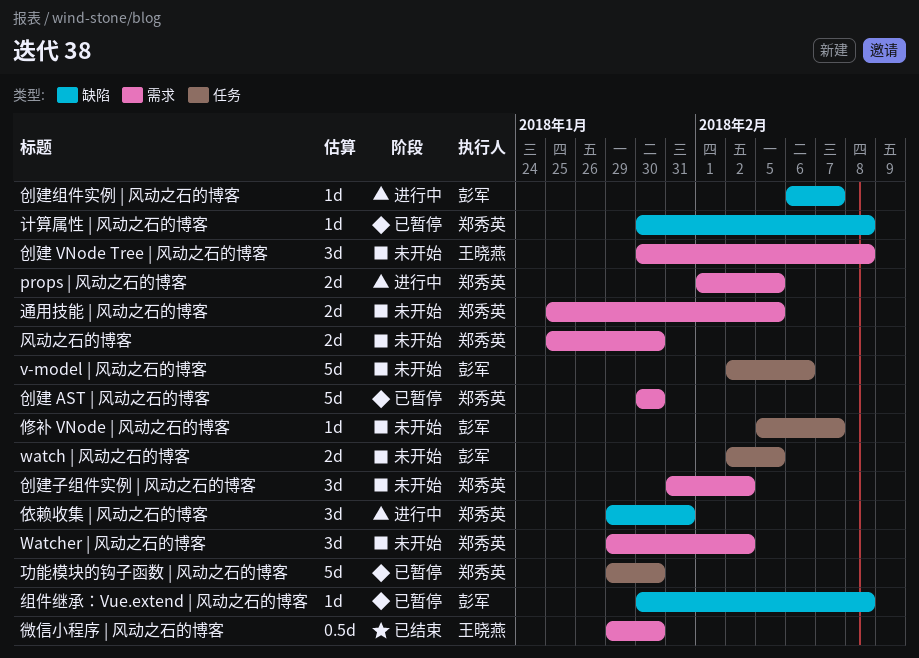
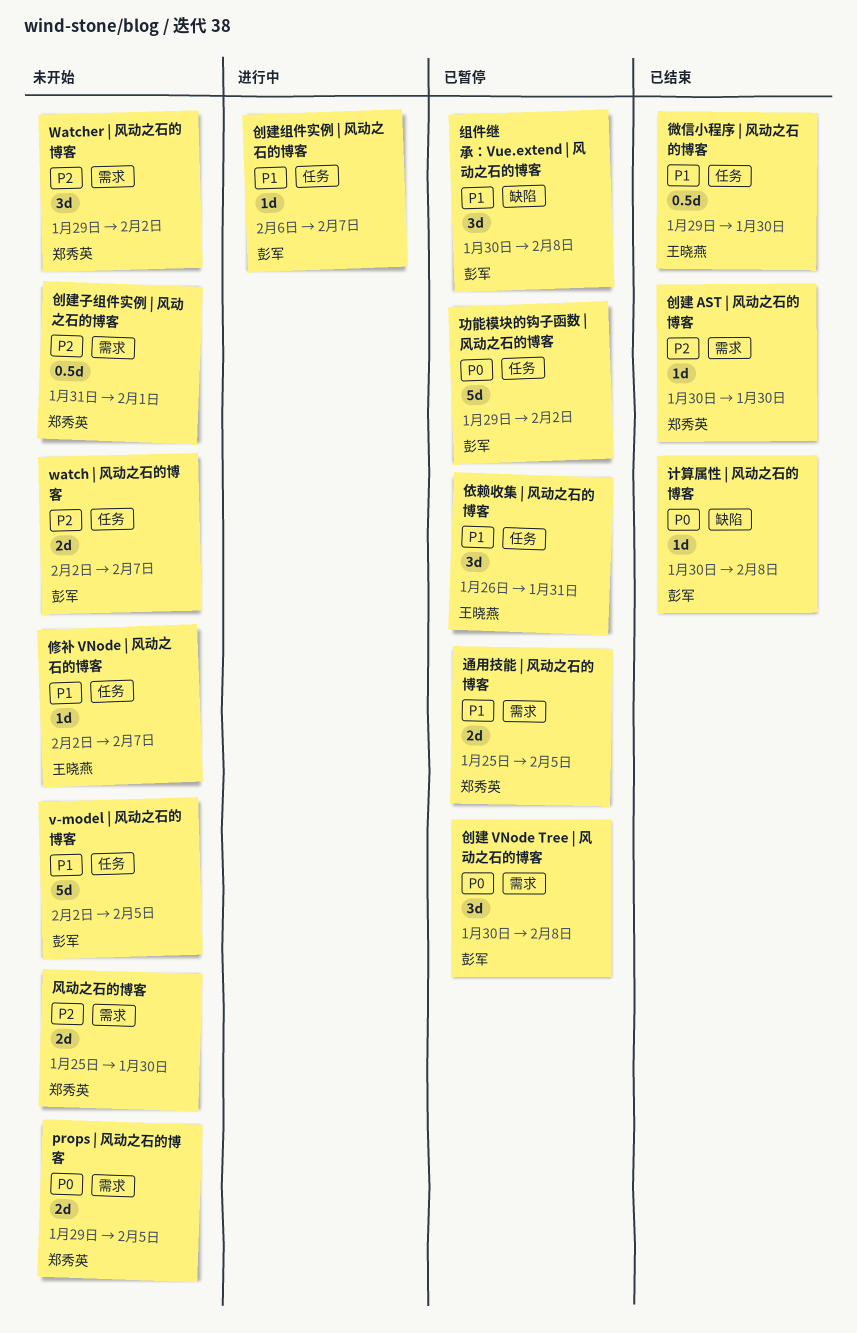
props | 风动之石的博客, status: 进行中 -> 未开始
props | 风动之石的博客, start: Feb 1 -> Jan 29
v-model | 风动之石的博客, due: Feb 6 -> Feb 5
watch | 风动之石的博客, due: Feb 5 -> Feb 7
依赖收集 | 风动之石的博客, status: 进行中 -> 已暂停
依赖收集 | 风动之石的博客, owner: 郑秀英 -> 王晓燕
依赖收集 | 风动之石的博客, label: 缺陷 -> 任务
依赖收集 | 风动之石的博客, start: Jan 29 -> Jan 26
修补 VNode | 风动之石的博客, owner: 彭军 -> 王晓燕
修补 VNode | 风动之石的博客, start: Feb 5 -> Feb 2
创建 AST | 风动之石的博客, status: 已暂停 -> 已结束
创建 AST | 风动之石的博客, estimate: 5d -> 1d
创建 VNode Tree | 风动之石的博客, status: 未开始 -> 已暂停
创建 VNode Tree | 风动之石的博客, owner: 王晓燕 -> 彭军
创建子组件实例 | 风动之石的博客, estimate: 3d -> 0.5d
创建子组件实例 | 风动之石的博客, due: Feb 2 -> Feb 1
创建组件实例 | 风动之石的博客, label: 缺陷 -> 任务
功能模块的钩子函数 | 风动之石的博客, owner: 郑秀英 -> 彭军
功能模块的钩子函数 | 风动之石的博客, due: Jan 30 -> Feb 2
微信小程序 | 风动之石的博客, label: 需求 -> 任务
组件继承：Vue.extend | 风动之石的博客, estimate: 1d -> 3d
计算属性 | 风动之石的博客, status: 已暂停 -> 已结束
计算属性 | 风动之石的博客, owner: 郑秀英 -> 彭军
通用技能 | 风动之石的博客, status: 未开始 -> 已暂停

